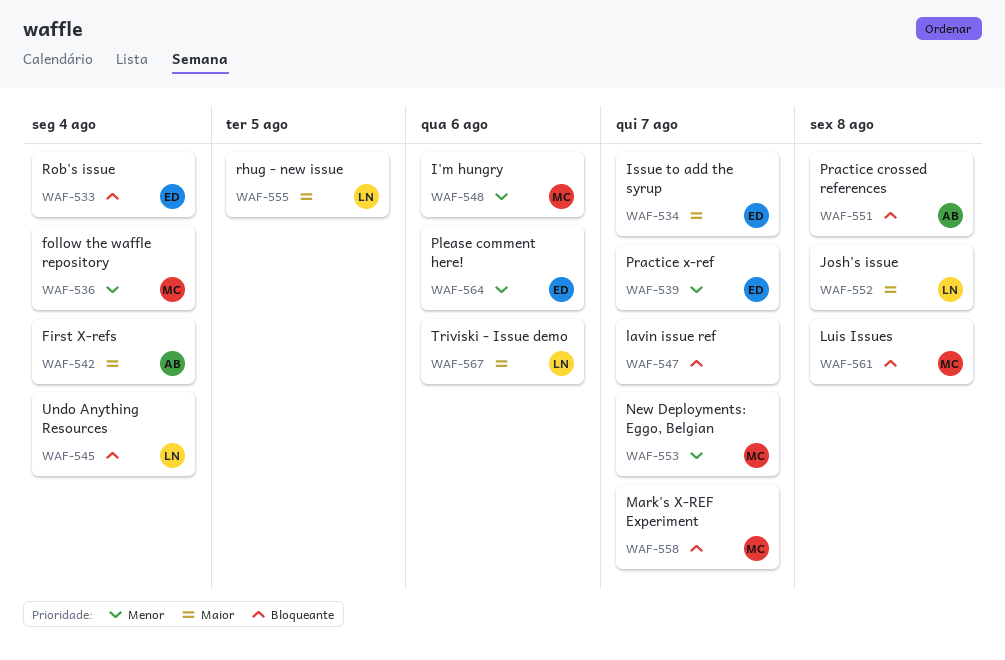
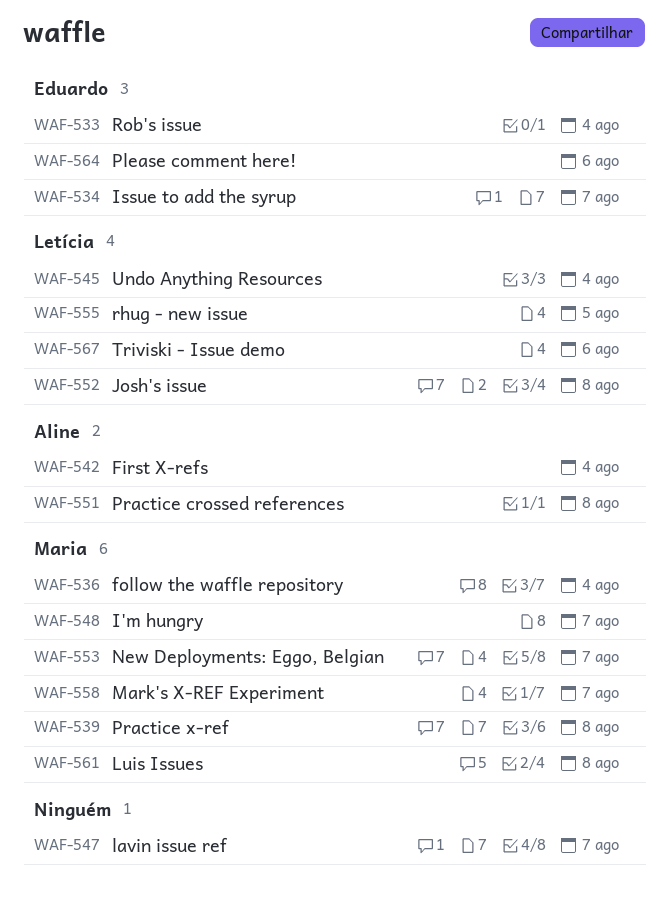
WAF-539, owner: Eduardo -> Maria
WAF-539, due: Aug 7 -> Aug 8
WAF-548, due: Aug 6 -> Aug 7

